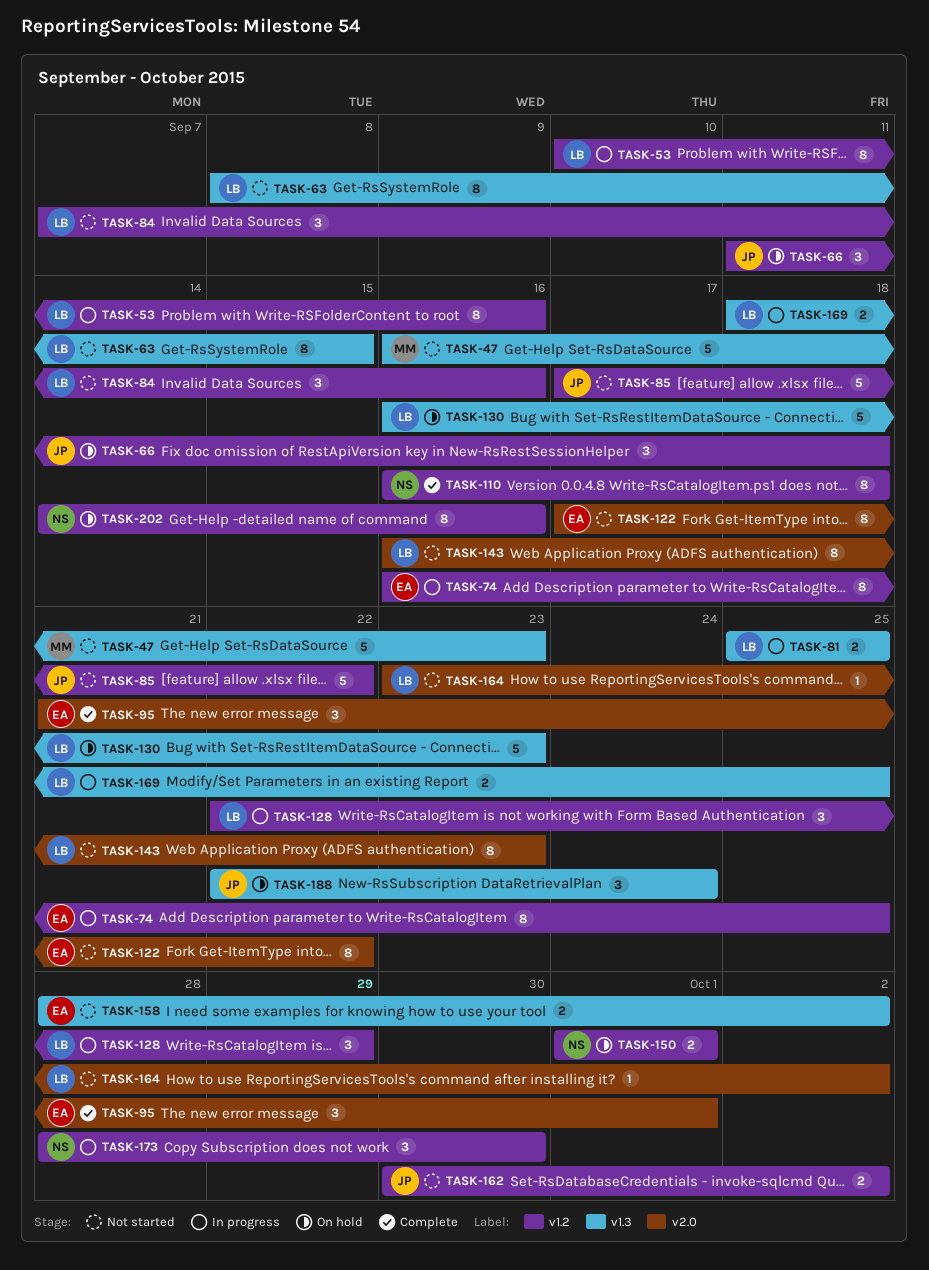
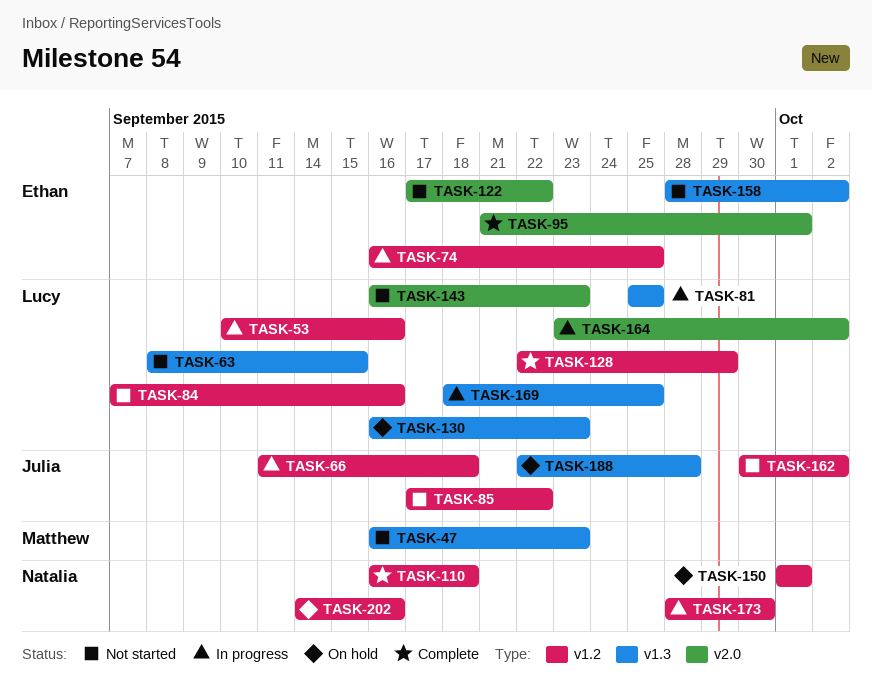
TASK-66, status: On hold -> In progress
TASK-128, status: In progress -> Complete
TASK-164, status: Not started -> In progress
TASK-188, due: Sep 24 -> Sep 28

